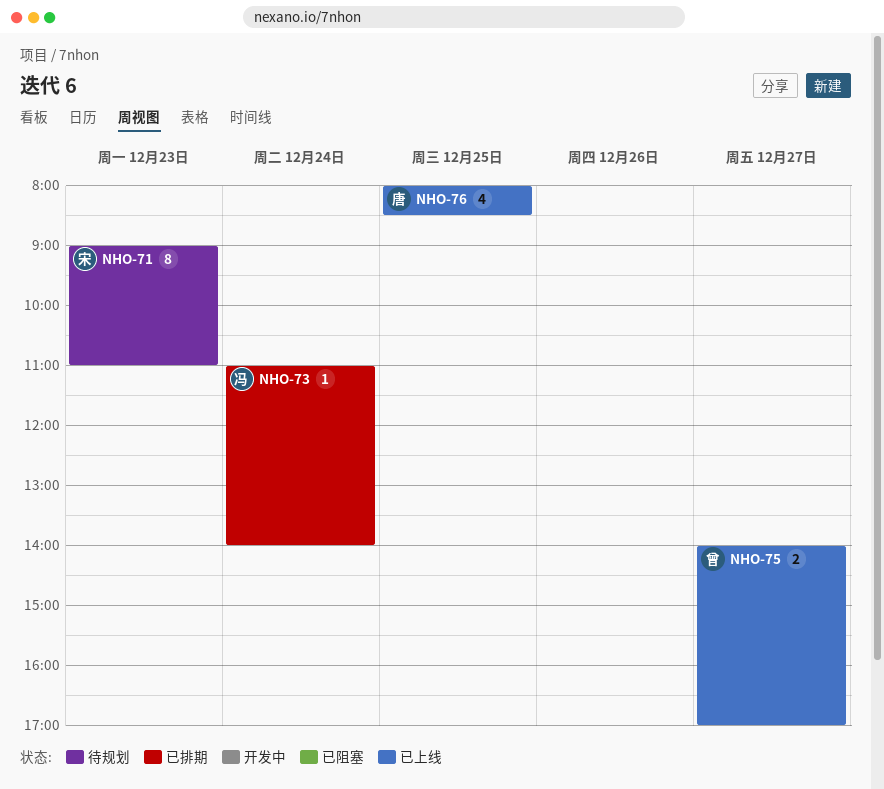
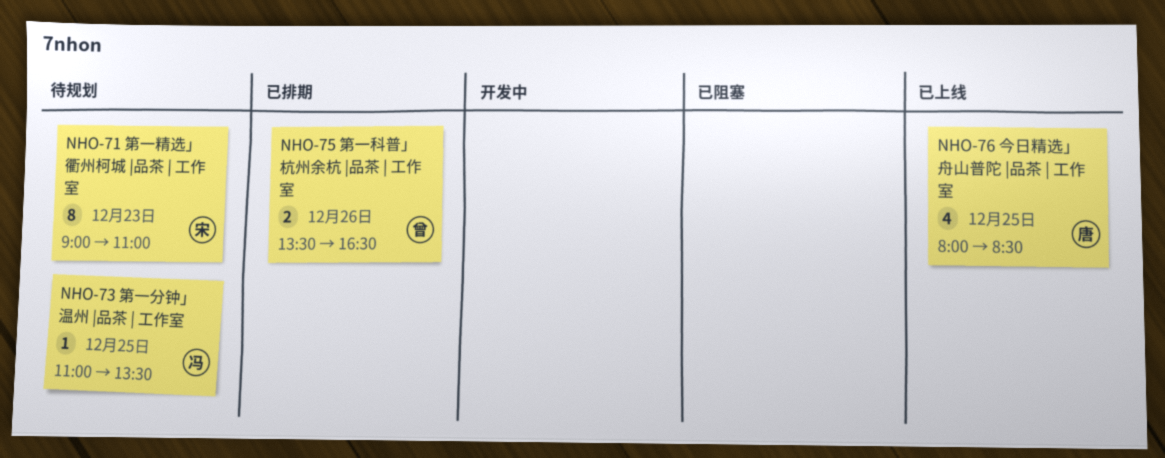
NHO-73, status: 已排期 -> 待规划
NHO-73, day: Dec 24 -> Dec 25
NHO-73, ends: 14:00 -> 13:30
NHO-75, status: 已上线 -> 已排期
NHO-75, day: Dec 27 -> Dec 26
NHO-75, begins: 14:00 -> 13:30
NHO-75, ends: 17:00 -> 16:30

